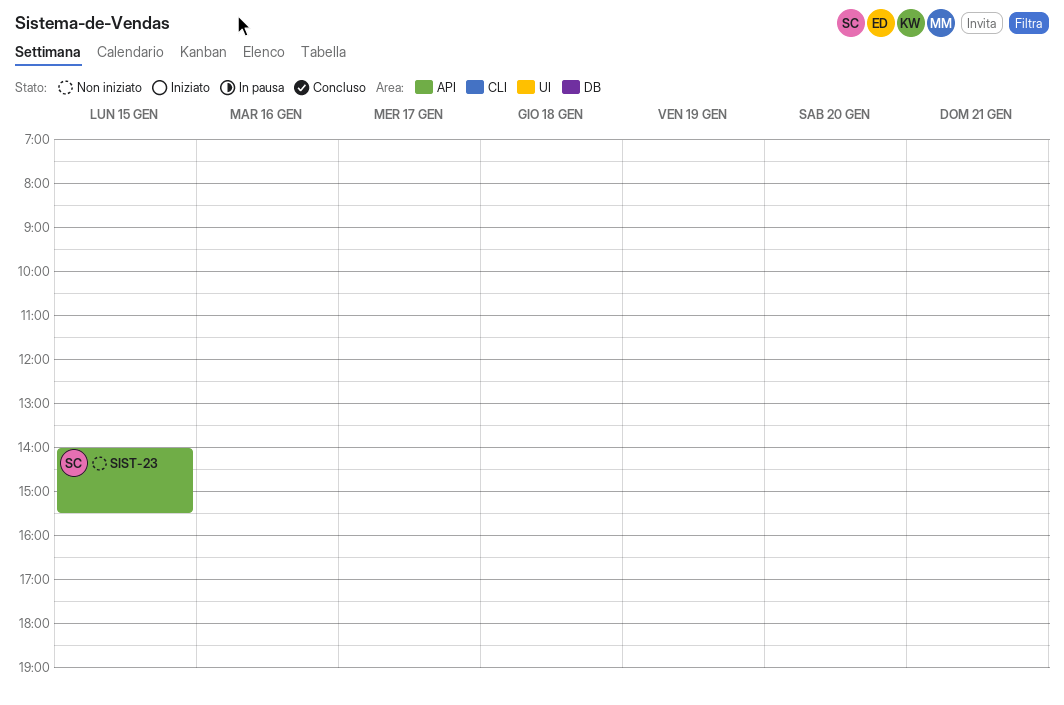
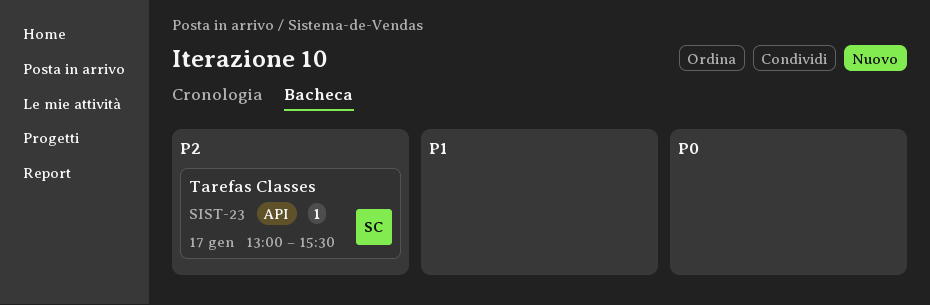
SIST-23, day: Jan 15 -> Jan 17
SIST-23, begins: 14:00 -> 13:00

